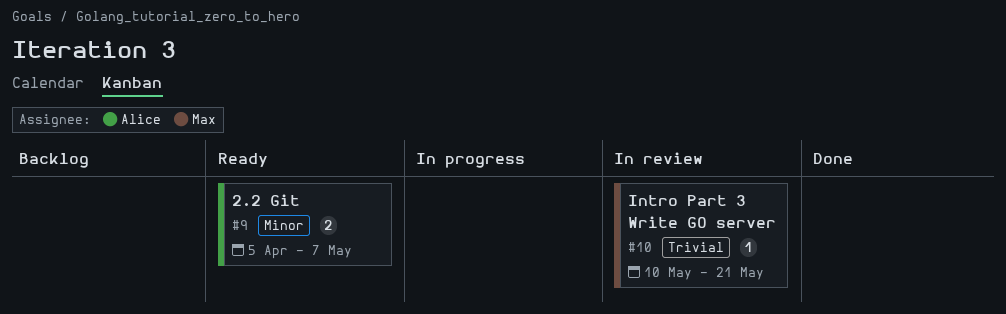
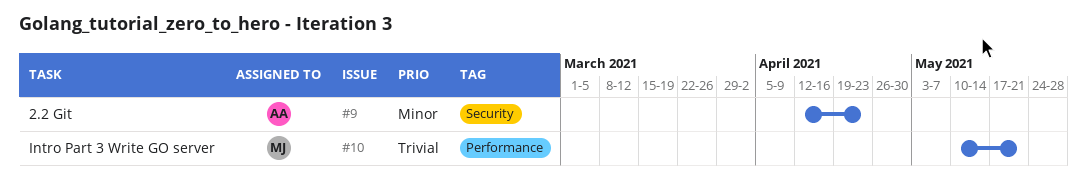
#9, start: Apr 5 -> Apr 12
#9, due: May 7 -> Apr 23

